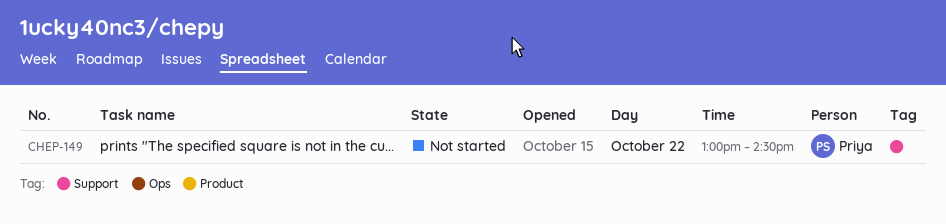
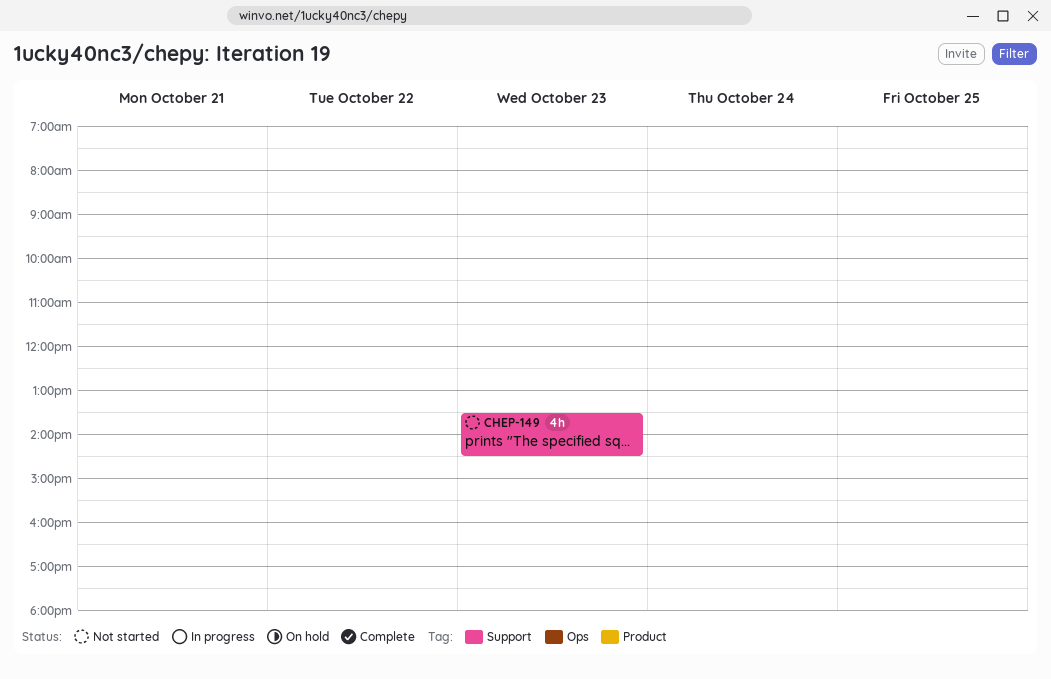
CHEP-149, day: Oct 22 -> Oct 23
CHEP-149, begins: 13:00 -> 13:30

